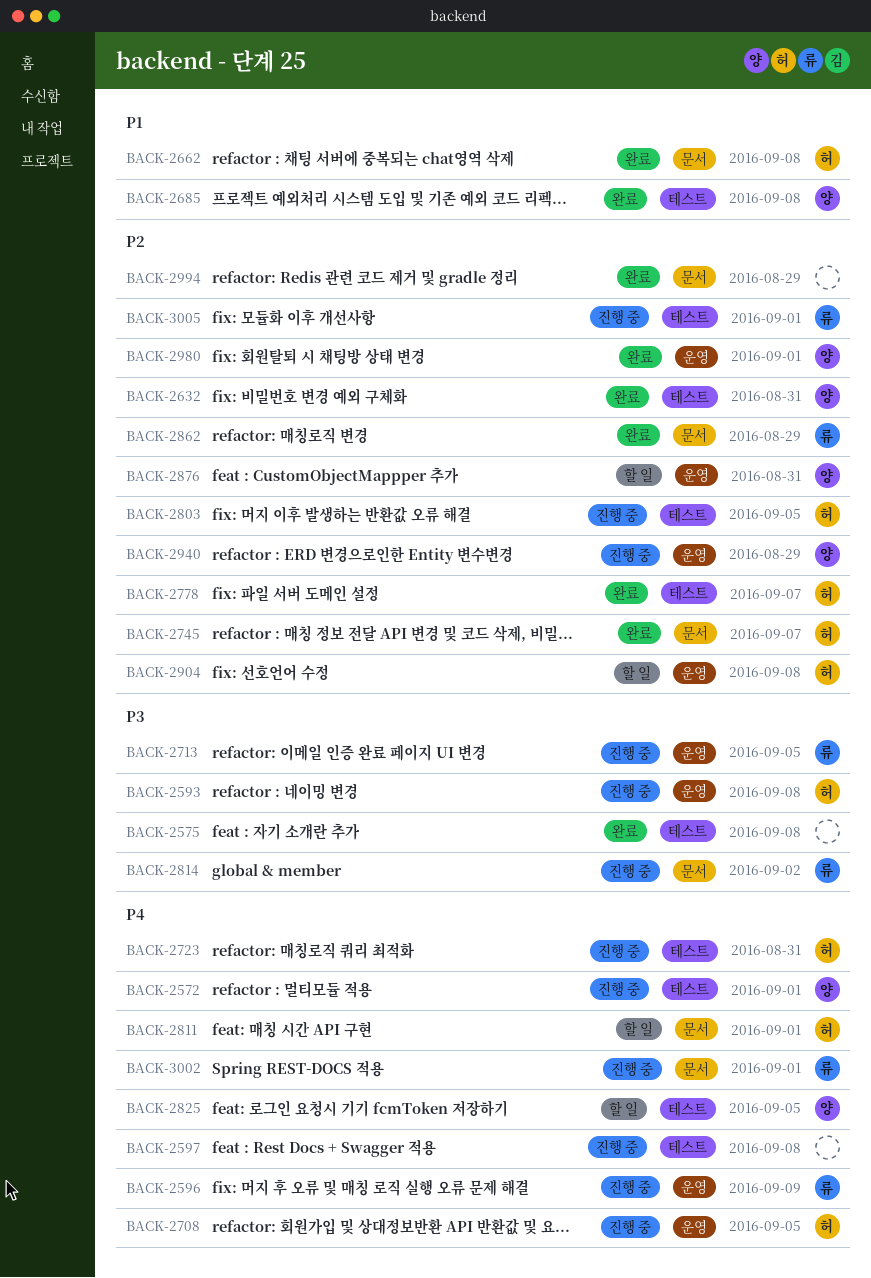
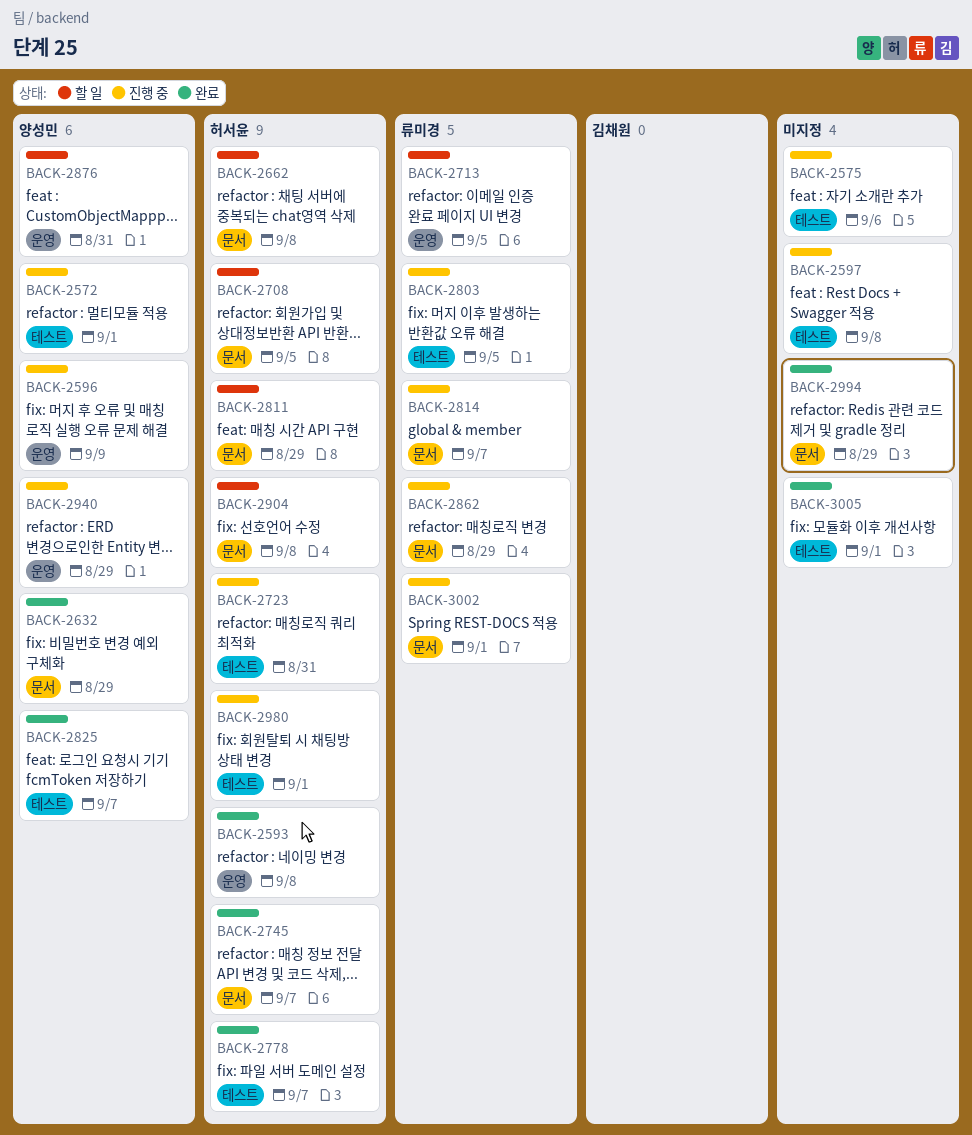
BACK-2575, status: 완료 -> 진행 중
BACK-2575, due: Sep 8 -> Sep 6
BACK-2593, status: 진행 중 -> 완료
BACK-2596, owner: 류미경 -> 양성민
BACK-2632, label: 테스트 -> 문서
BACK-2632, due: Aug 31 -> Aug 29
BACK-2662, status: 완료 -> 할 일
BACK-2685: present -> none
BACK-2708, status: 진행 중 -> 할 일
BACK-2708, label: 운영 -> 문서
BACK-2713, status: 진행 중 -> 할 일
BACK-2803, owner: 허서윤 -> 류미경
BACK-2811, due: Sep 1 -> Aug 29
BACK-2814, due: Sep 2 -> Sep 7
BACK-2825, status: 할 일 -> 완료
BACK-2825, due: Sep 5 -> Sep 7
BACK-2862, status: 완료 -> 진행 중
BACK-2904, label: 운영 -> 문서
BACK-2980, status: 완료 -> 진행 중
BACK-2980, owner: 양성민 -> 허서윤
BACK-2980, label: 운영 -> 테스트
BACK-3005, status: 진행 중 -> 완료
BACK-3005, owner: 류미경 -> none

